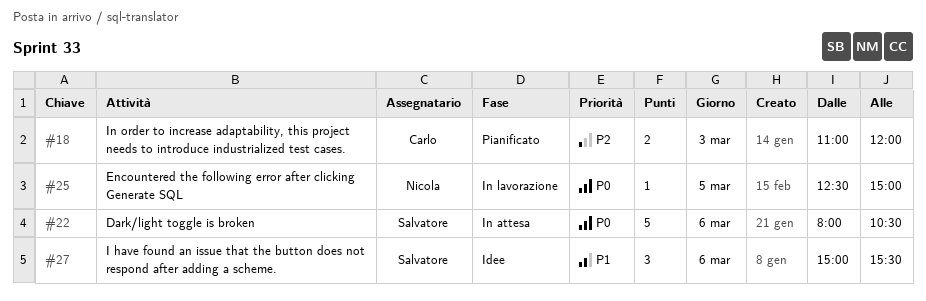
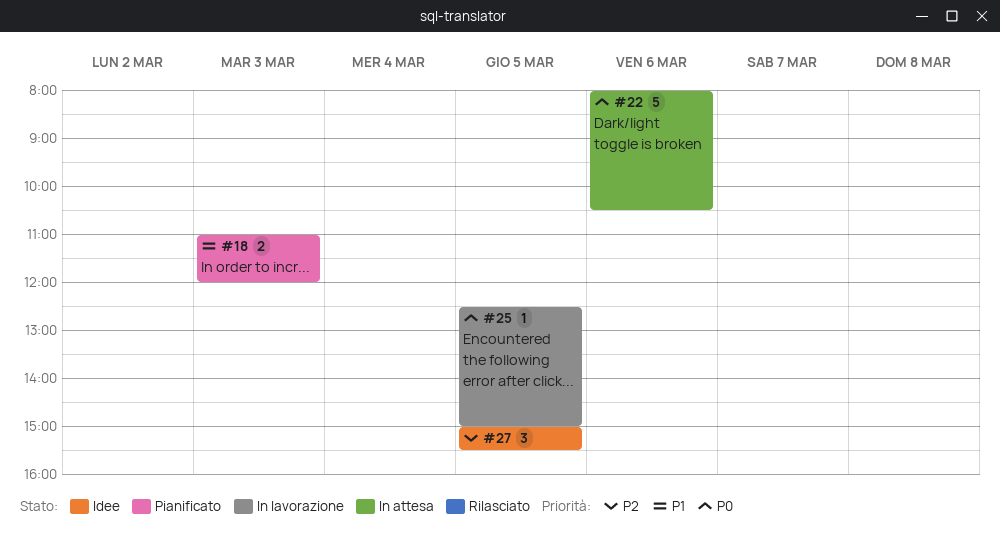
#18, priority: P2 -> P1
#27, priority: P1 -> P2
#27, day: Mar 6 -> Mar 5

